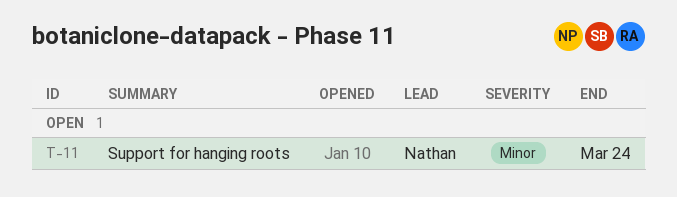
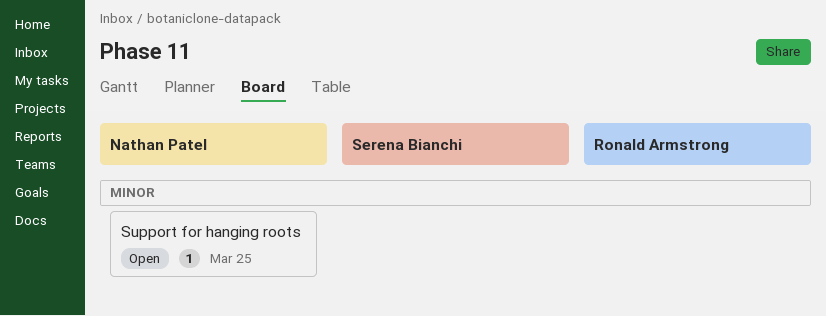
Support for hanging roots, due: Mar 24 -> Mar 25

